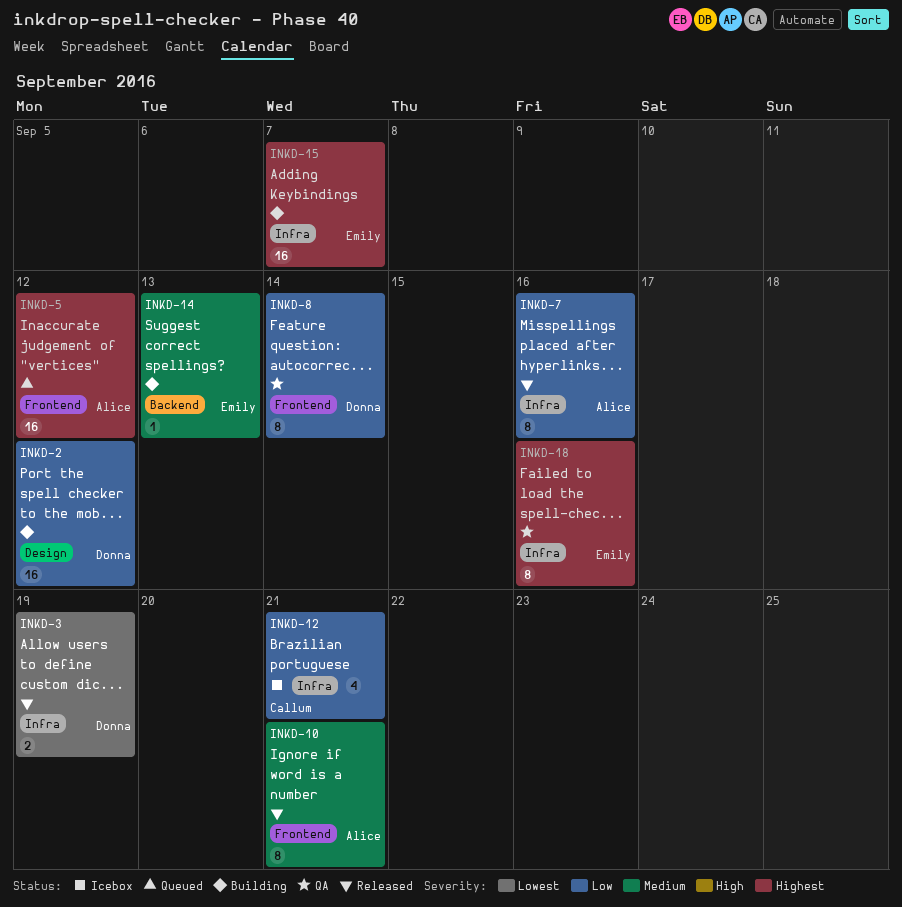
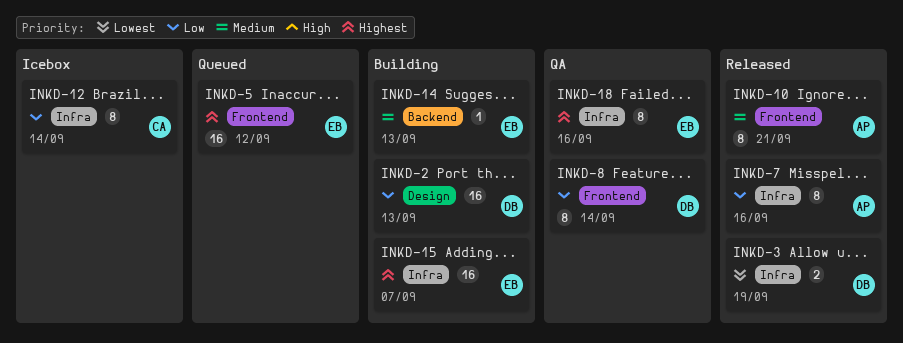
INKD-2, due: Sep 12 -> Sep 13
INKD-5, owner: Alice -> Emily
INKD-12, estimate: 4 -> 8
INKD-12, due: Sep 21 -> Sep 14

